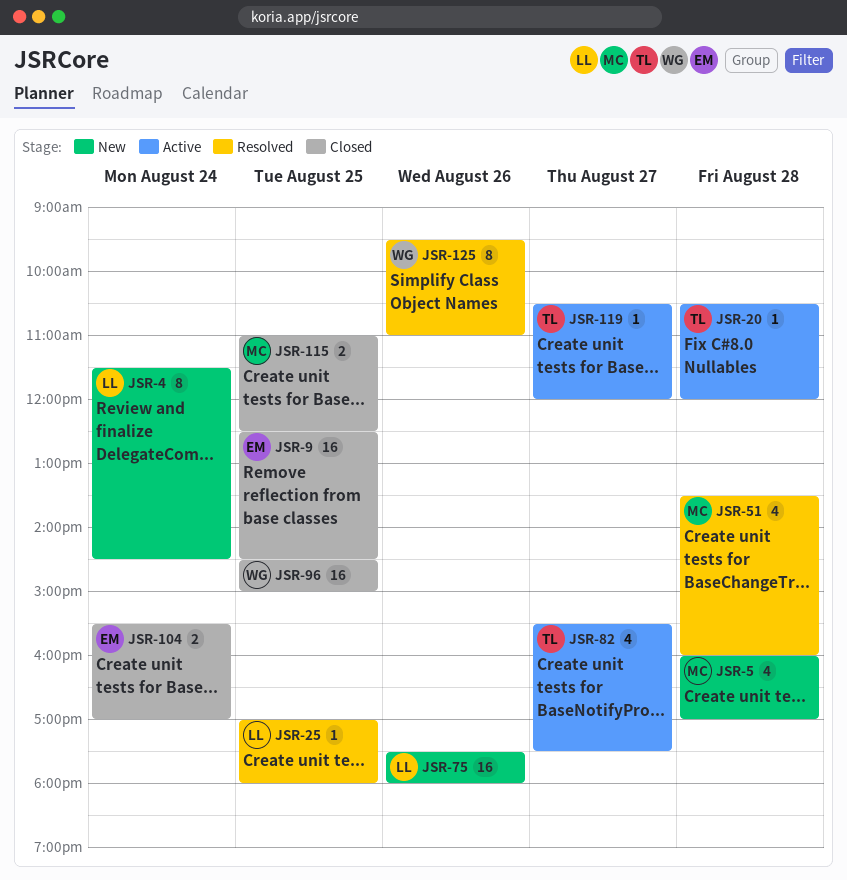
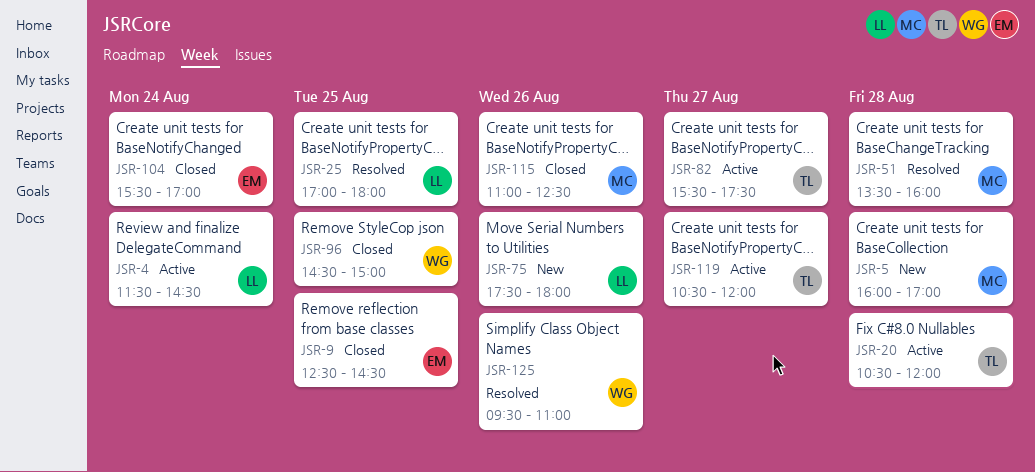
JSR-4, status: New -> Active
JSR-115, day: Aug 25 -> Aug 26

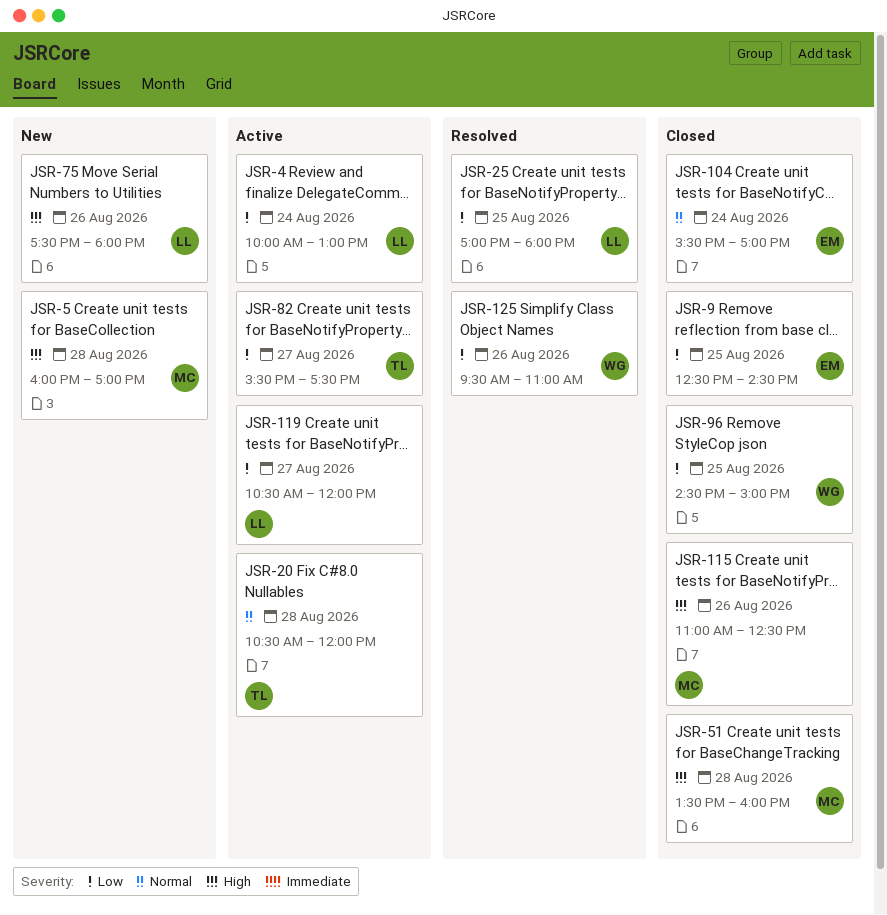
JSR-4, begins: 11:30 -> 10:00
JSR-4, ends: 14:30 -> 13:00
JSR-51, status: Resolved -> Closed
JSR-119, owner: TL -> LL

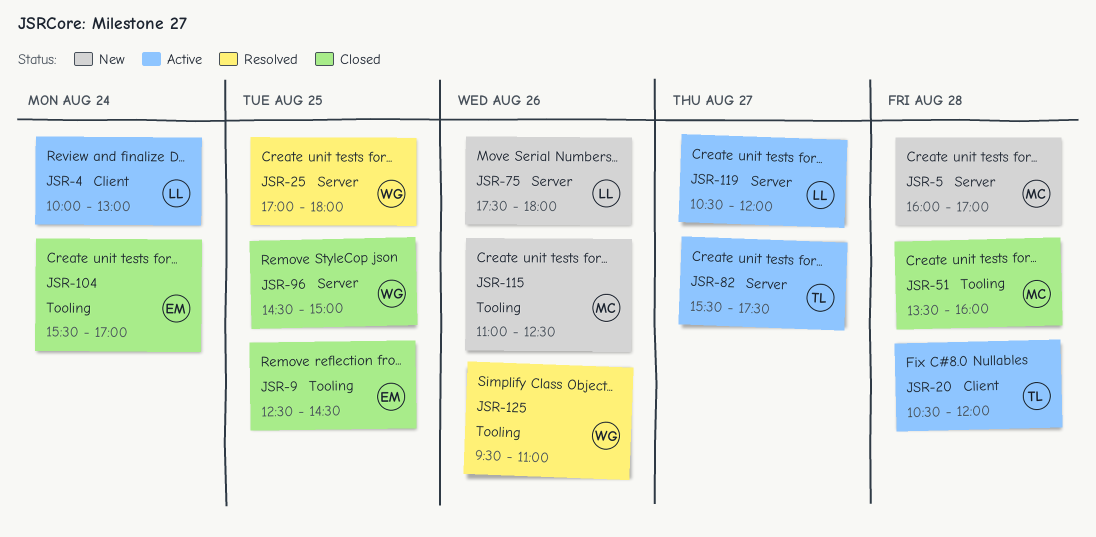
JSR-25, owner: LL -> WG
JSR-115, status: Closed -> New

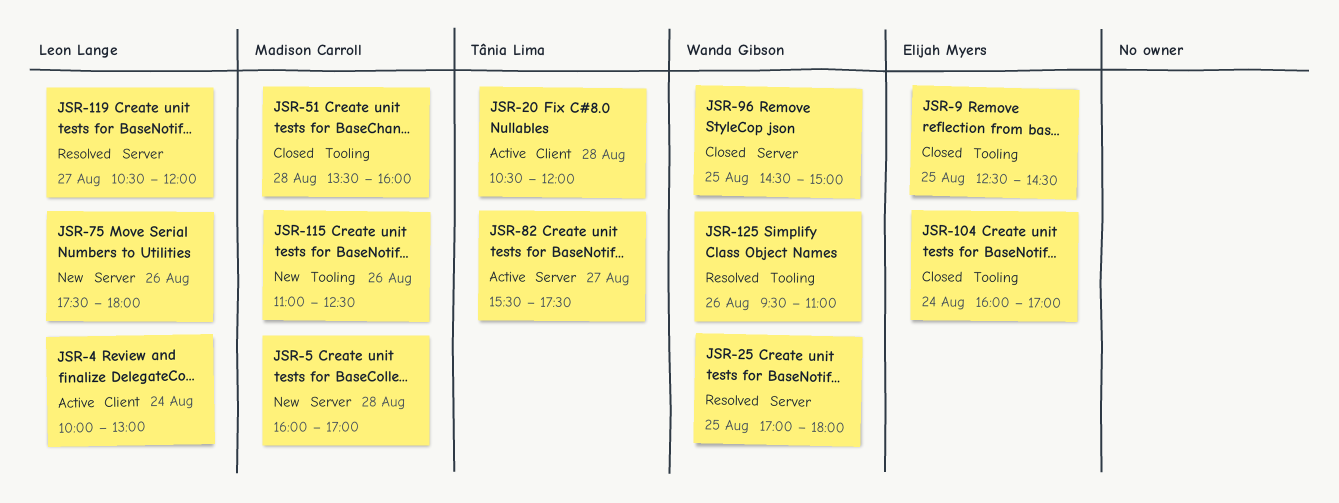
JSR-104, begins: 15:30 -> 16:00
JSR-119, status: Active -> Resolved

